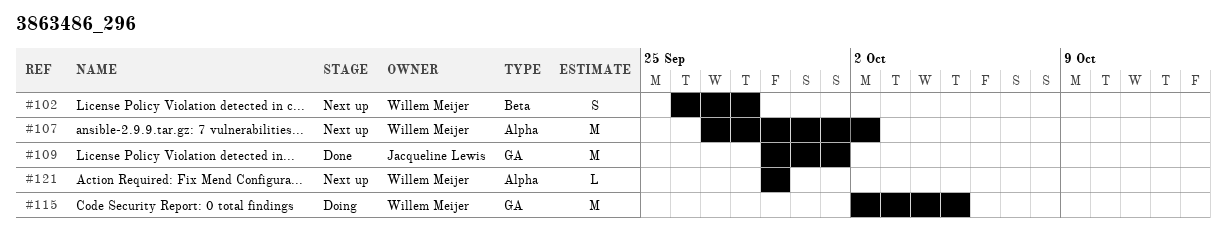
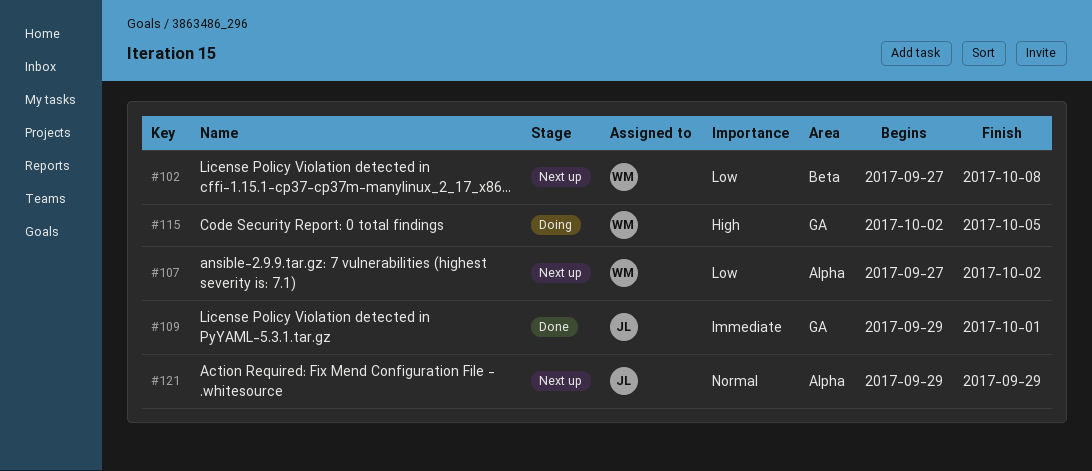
#102, start: Sep 26 -> Sep 27
#102, due: Sep 28 -> Oct 8
#121, owner: Willem Meijer -> Jacqueline Lewis

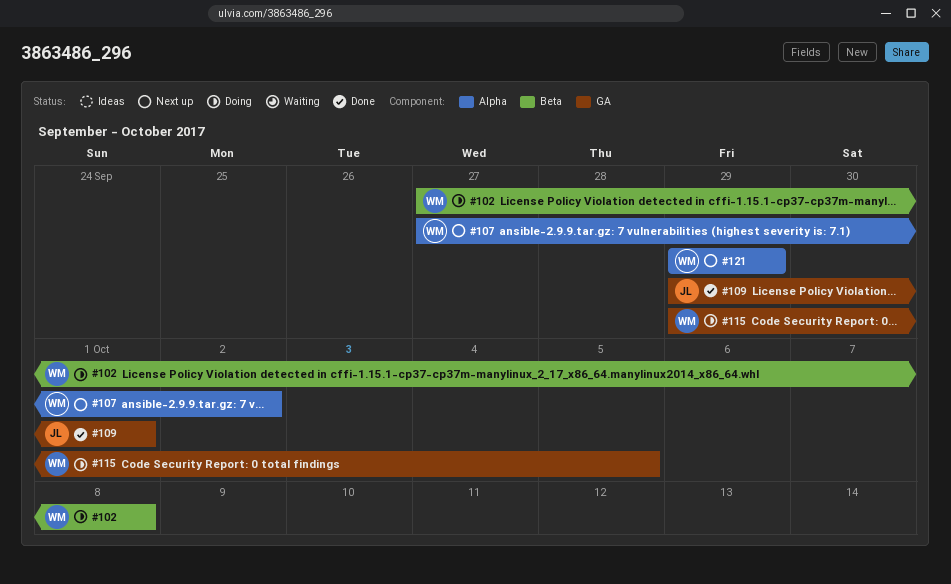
#102, status: Next up -> Doing
#115, start: Oct 2 -> Sep 29
#121, owner: JL -> WM

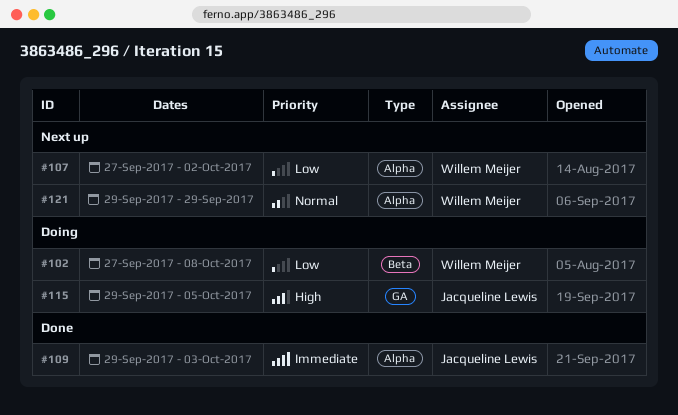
#109, label: GA -> Alpha
#109, due: Oct 1 -> Oct 3
#115, owner: Willem Meijer -> Jacqueline Lewis

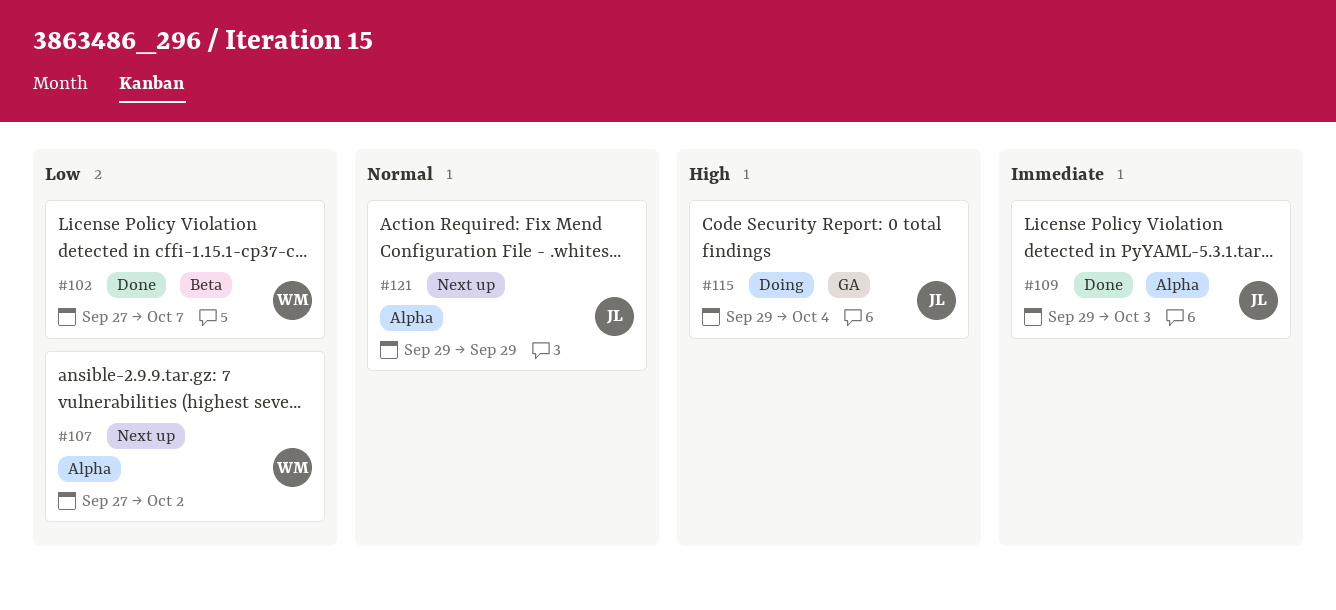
#102, status: Doing -> Done
#102, due: Oct 8 -> Oct 7
#115, due: Oct 5 -> Oct 4
#121, owner: Willem Meijer -> Jacqueline Lewis

